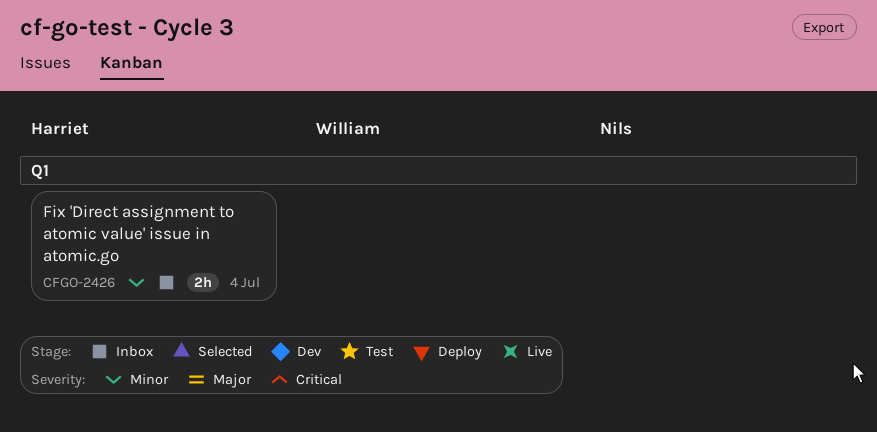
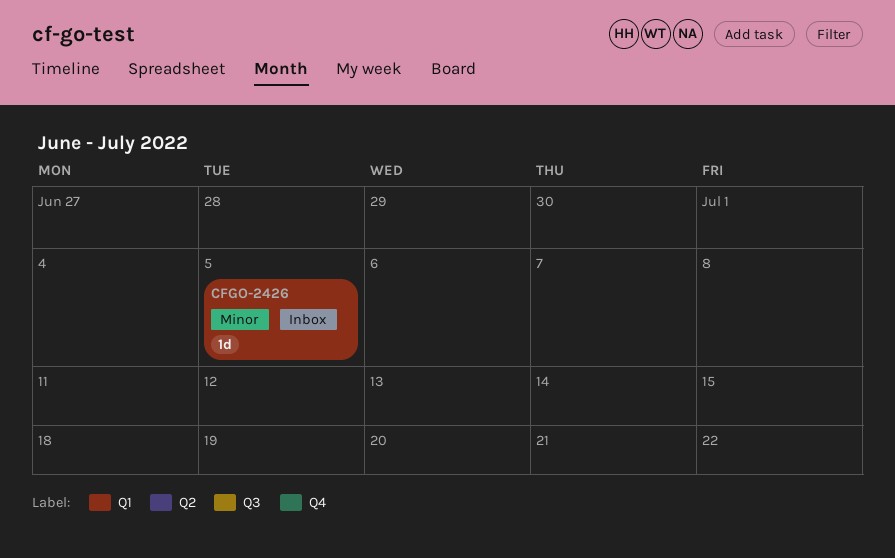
CFGO-2426, estimate: 2h -> 1d
CFGO-2426, due: Jul 4 -> Jul 5

